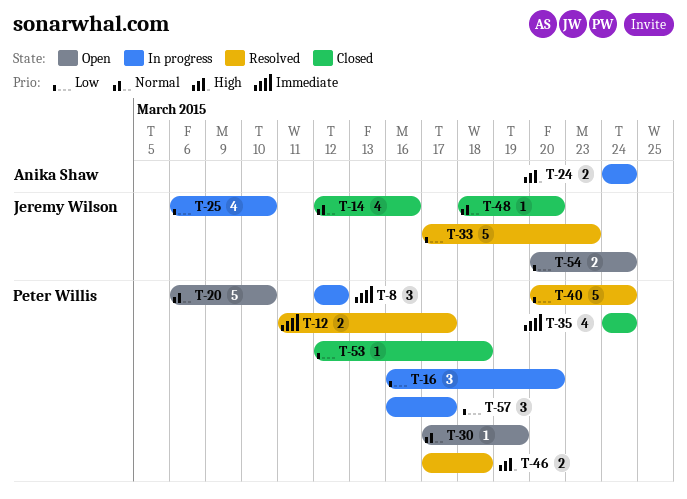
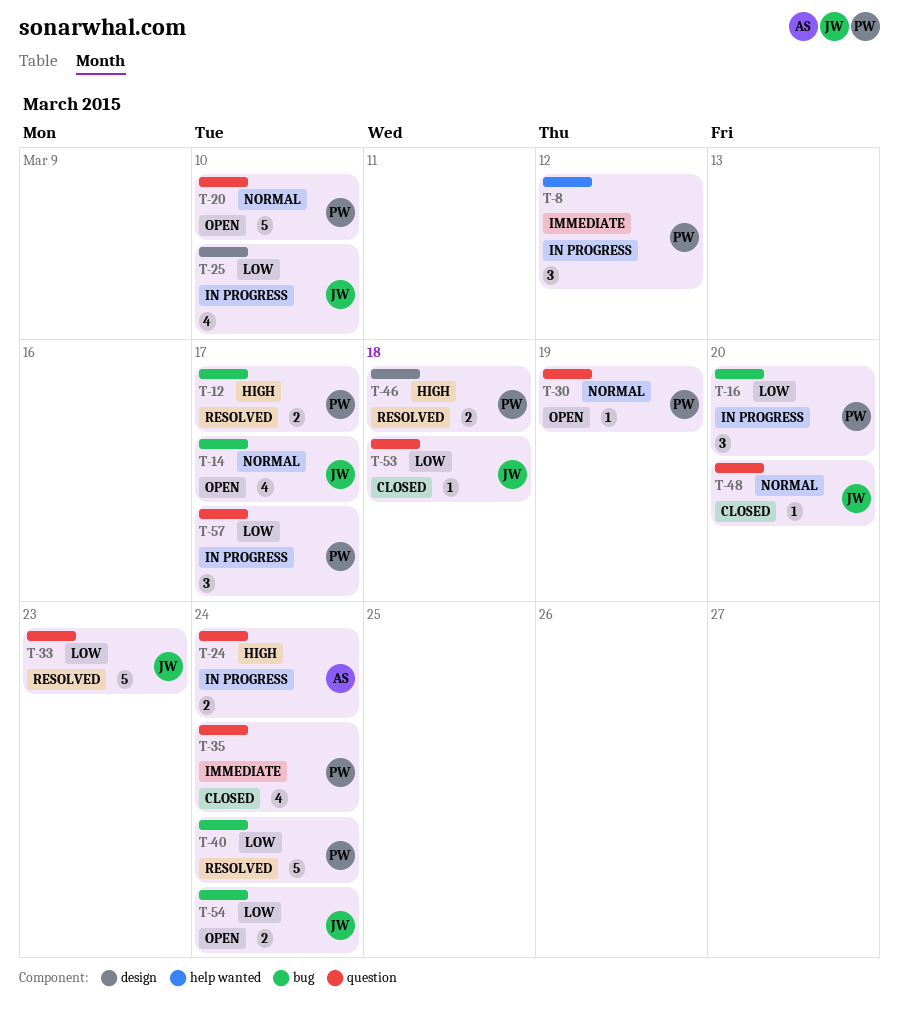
T-12, priority: Immediate -> High
T-14, status: Closed -> Open
T-14, due: Mar 16 -> Mar 17
T-53, owner: Peter Willis -> Jeremy Wilson

